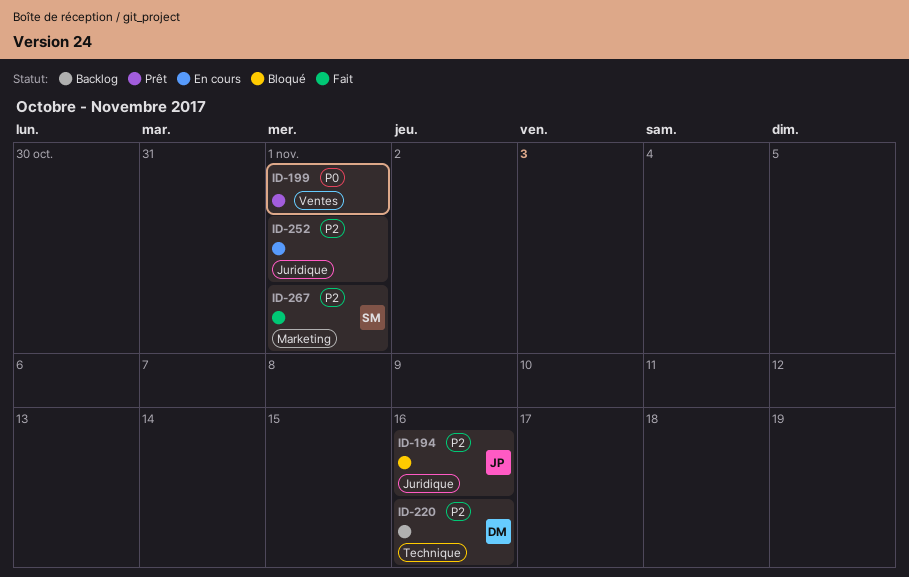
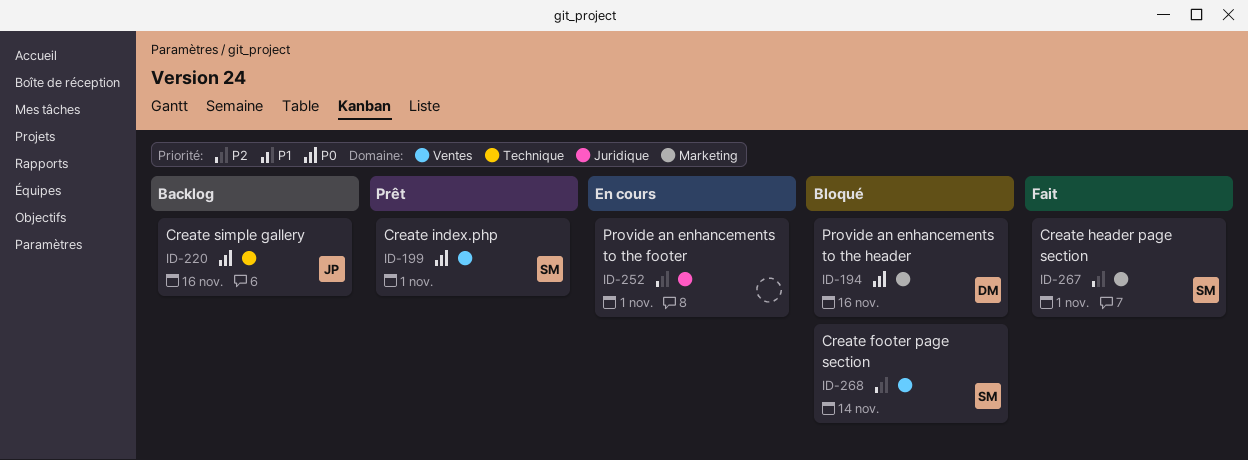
ID-194, owner: JP -> DM
ID-194, priority: P2 -> P0
ID-194, label: Juridique -> Marketing
ID-199, owner: none -> SM
ID-220, owner: DM -> JP
ID-220, priority: P2 -> P0
ID-268: none -> present

